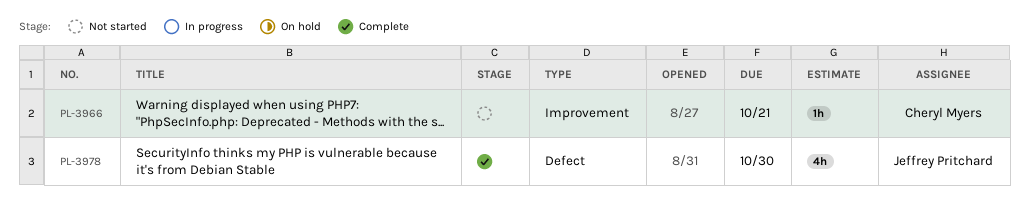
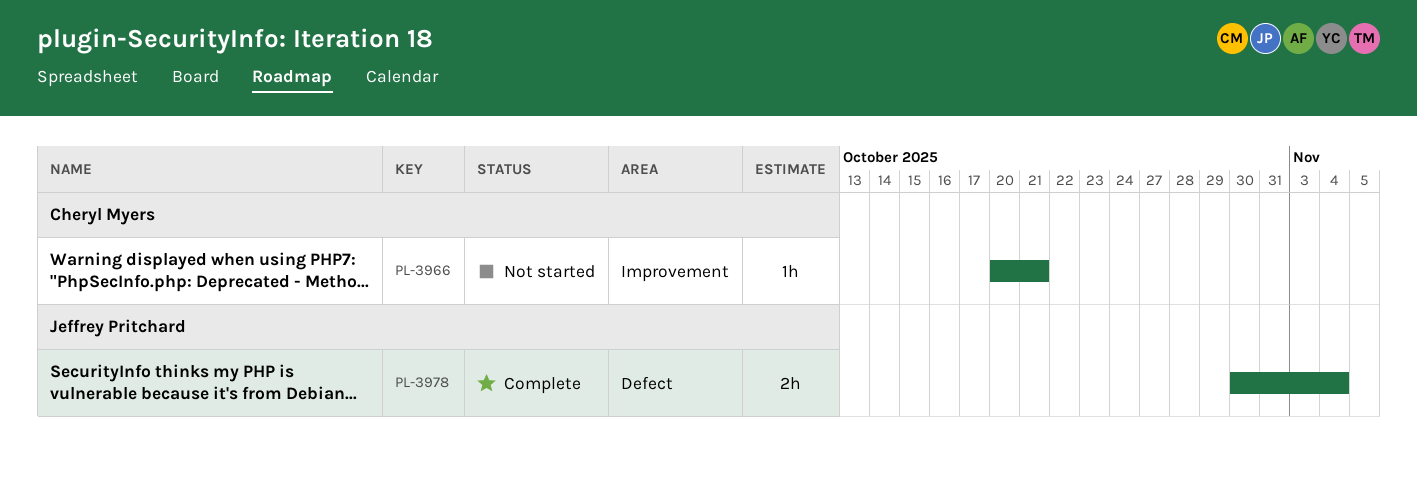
PL-3978, estimate: 4h -> 2h
PL-3978, due: Oct 30 -> Nov 4

